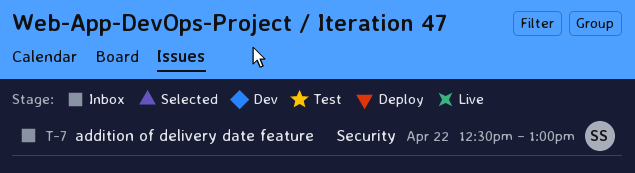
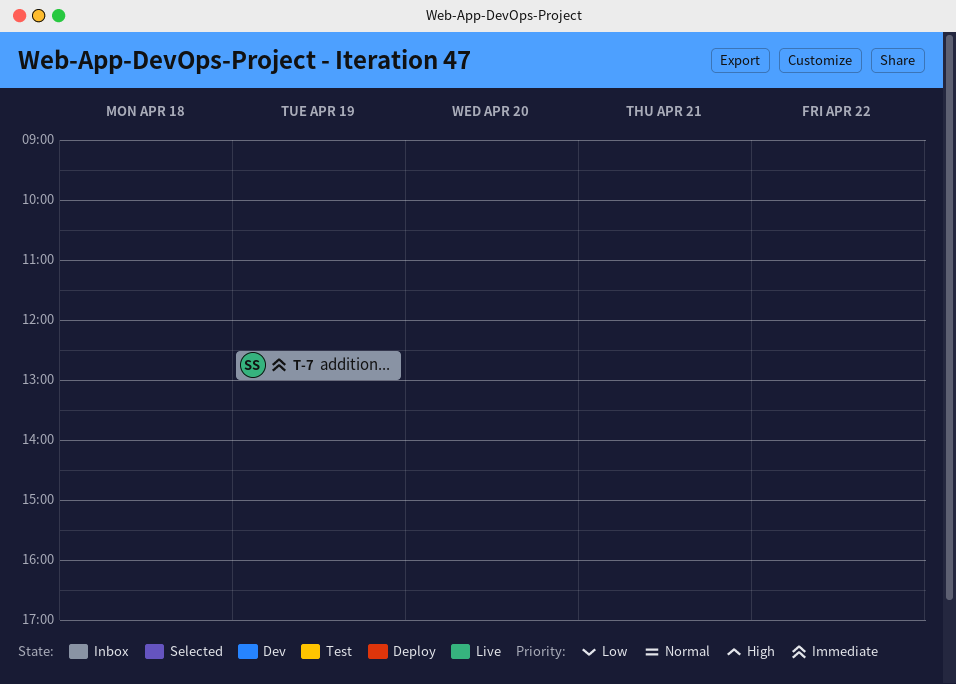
T-7, day: Apr 22 -> Apr 19

